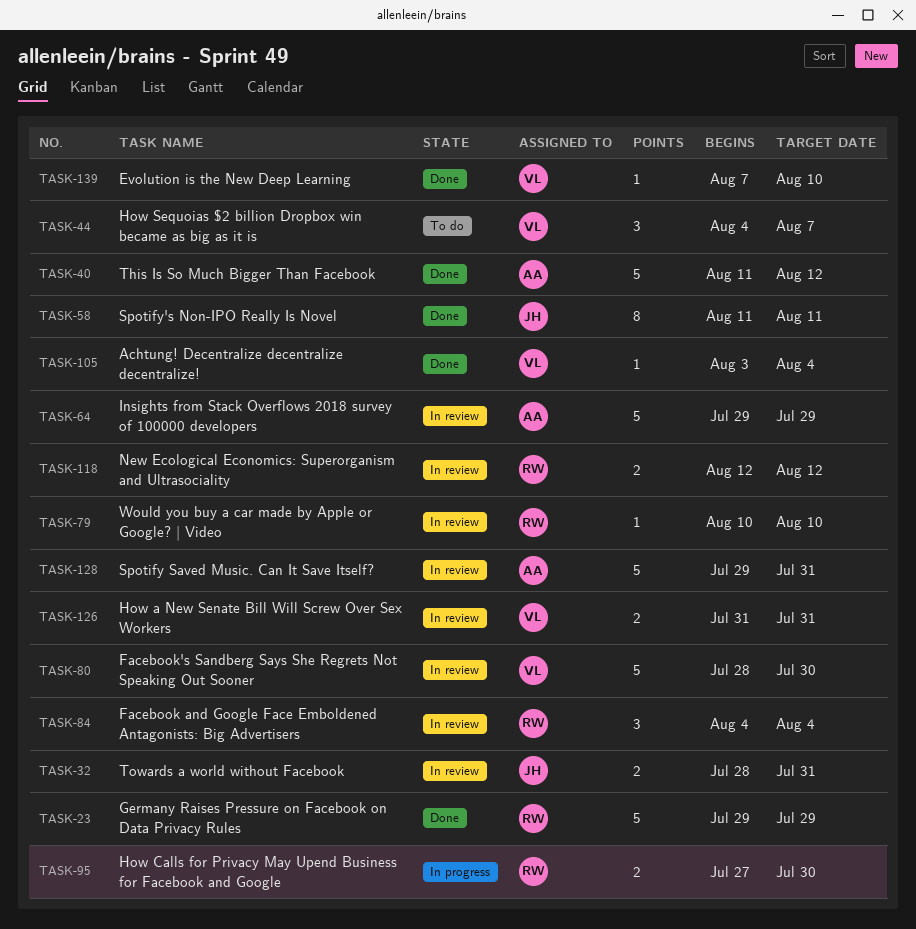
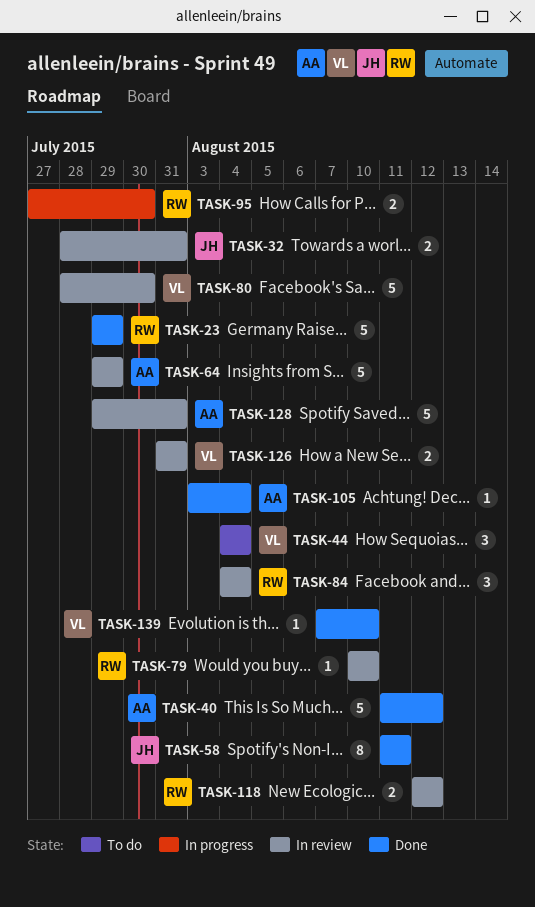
TASK-44, due: Aug 7 -> Aug 4
TASK-105, owner: VL -> AA

